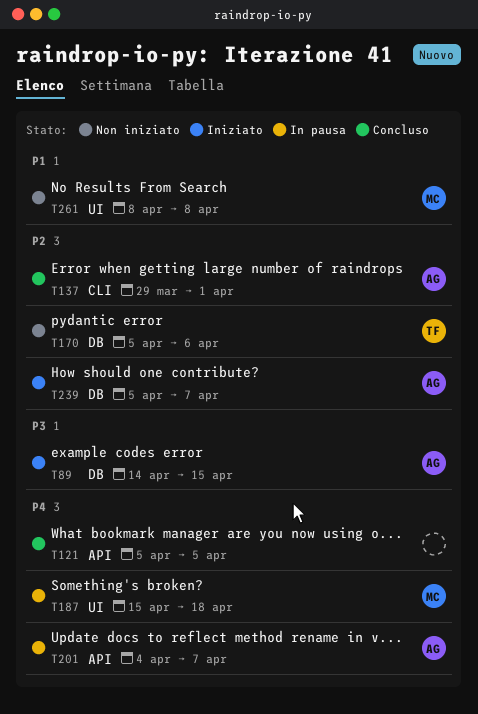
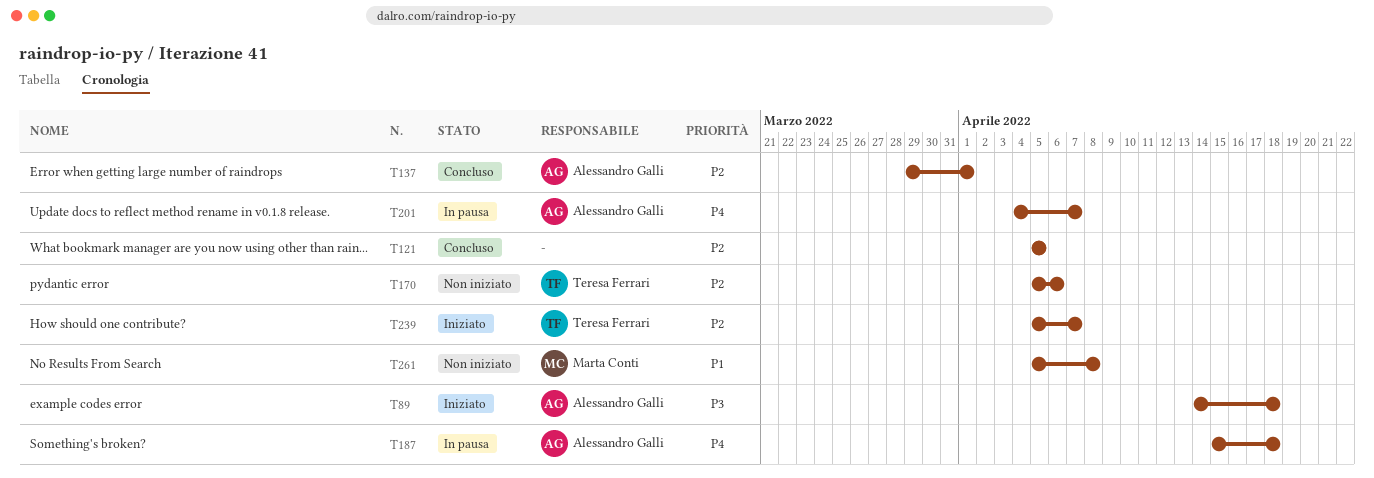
T89, due: Apr 15 -> Apr 18
T121, priority: P4 -> P2
T187, owner: Marta Conti -> Alessandro Galli
T239, owner: Alessandro Galli -> Teresa Ferrari
T261, start: Apr 8 -> Apr 5

